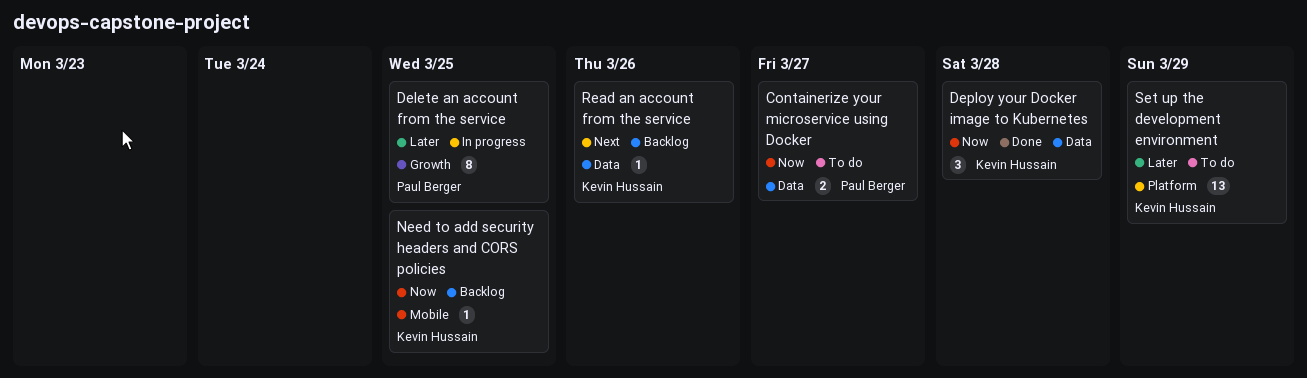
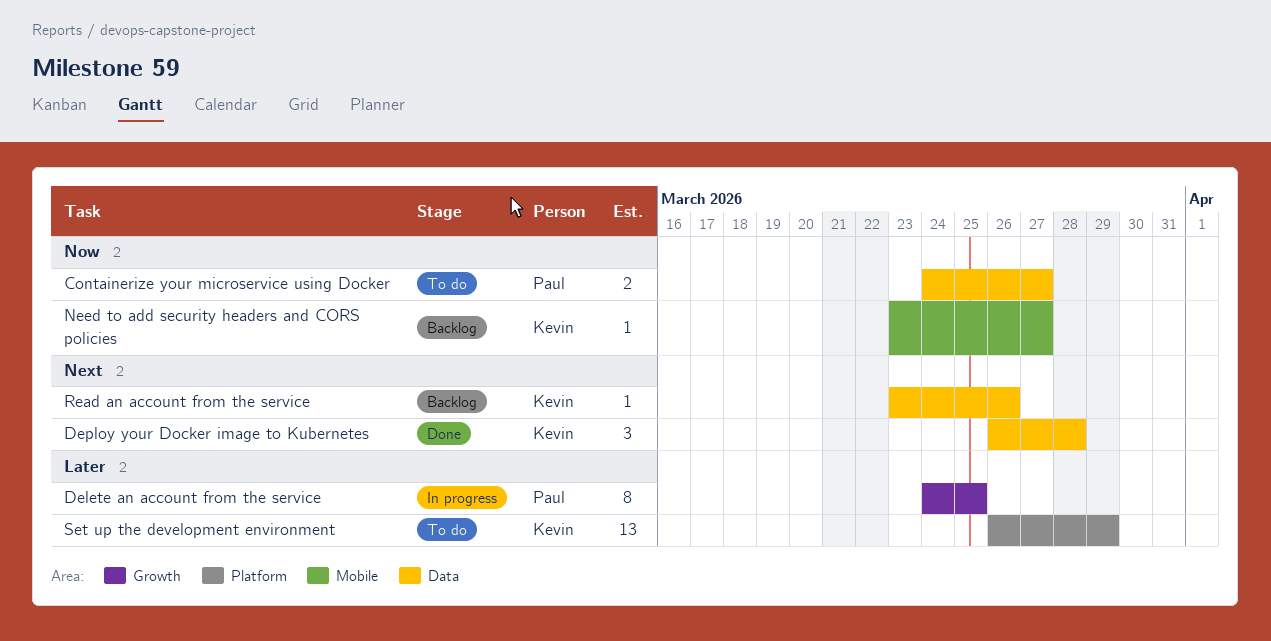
Deploy your Docker image to Kubernetes, priority: Now -> Next
Need to add security headers and CORS policies, due: Mar 25 -> Mar 27

